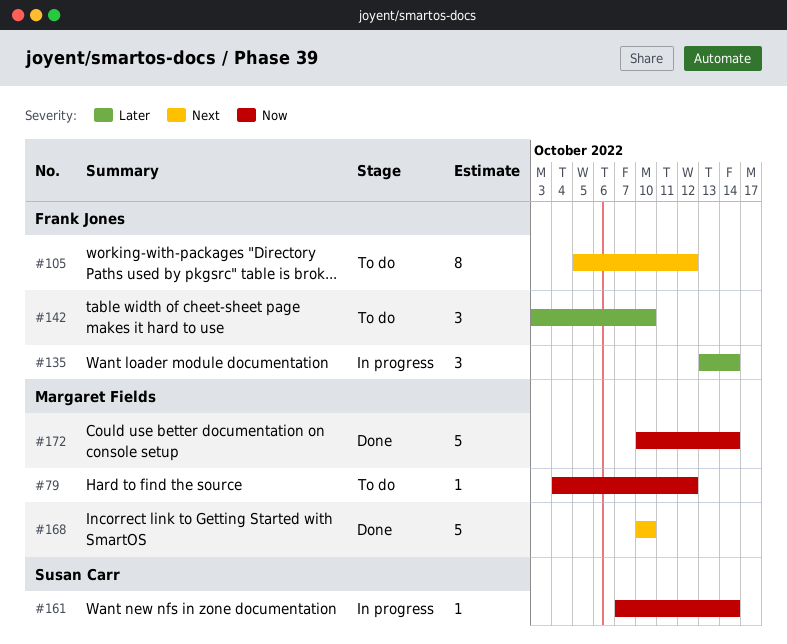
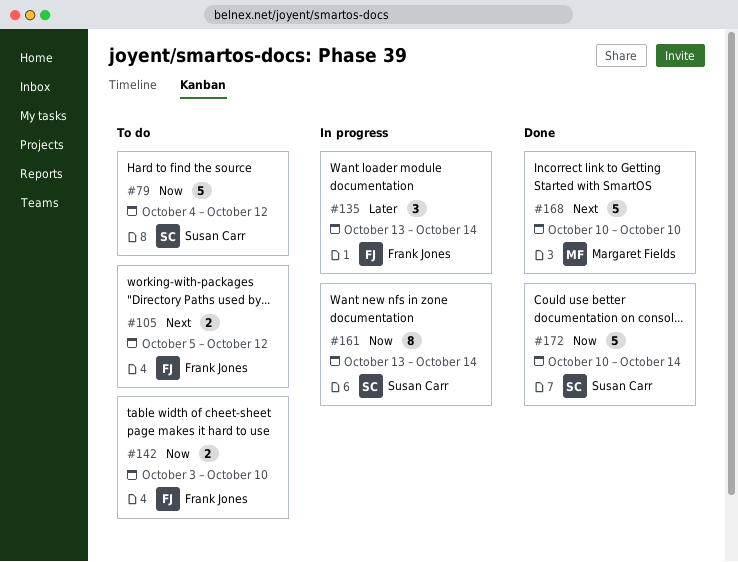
#79, owner: Margaret Fields -> Susan Carr
#79, estimate: 1 -> 5
#105, estimate: 8 -> 2
#142, priority: Later -> Now
#142, estimate: 3 -> 2
#161, estimate: 1 -> 8
#161, start: Oct 7 -> Oct 13
#172, owner: Margaret Fields -> Susan Carr

